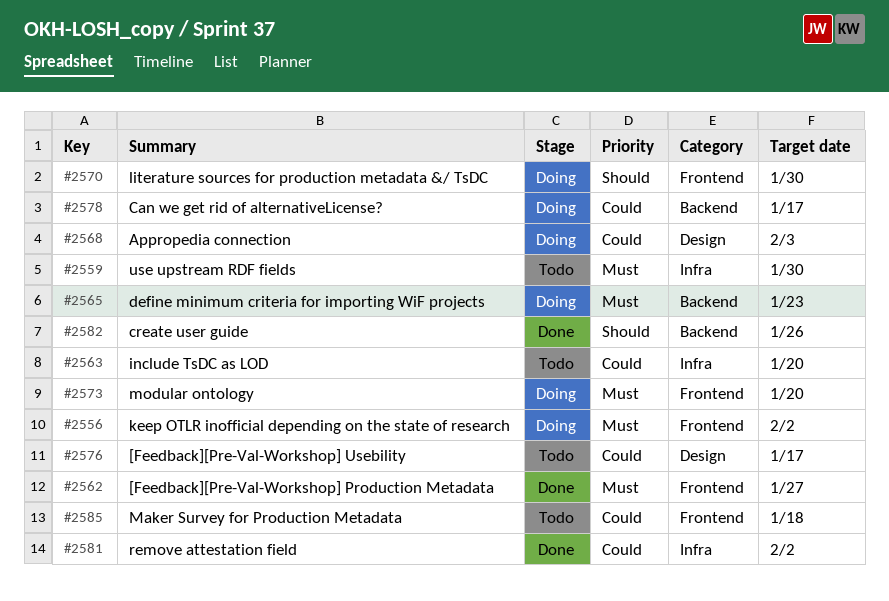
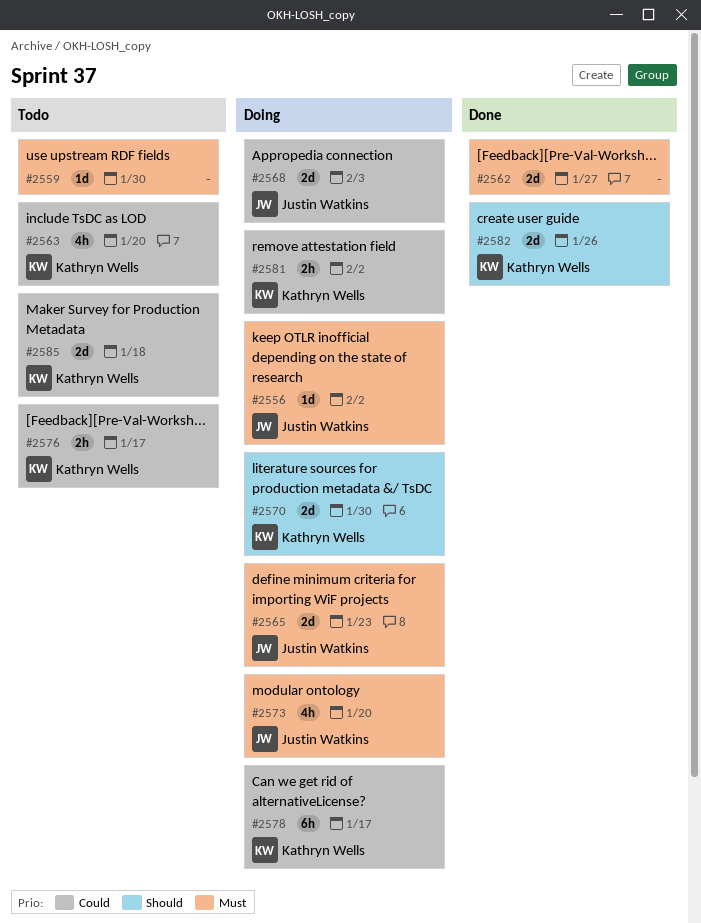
#2581, status: Done -> Doing

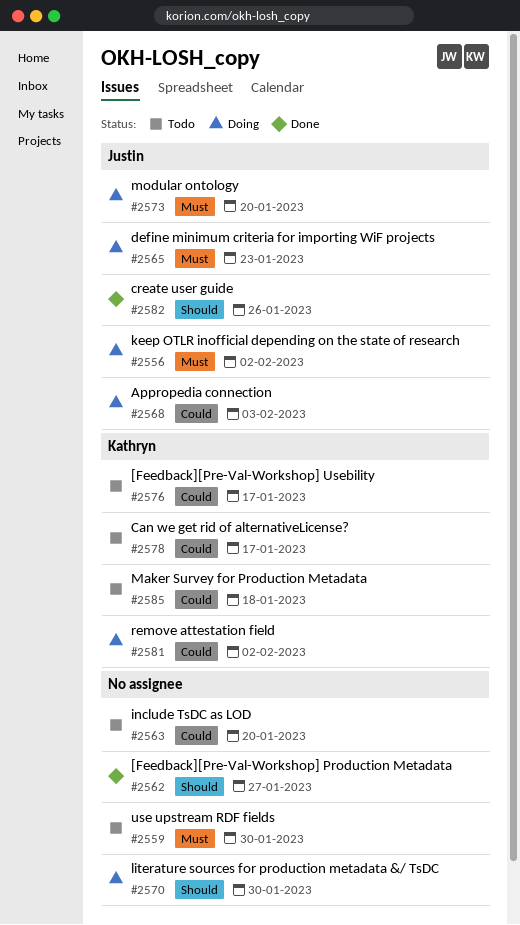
#2562, priority: Must -> Should
#2563, owner: Kathryn Wells -> none
#2570, owner: Kathryn Wells -> none
#2578, status: Doing -> Todo
#2582, owner: Kathryn Wells -> Justin Watkins

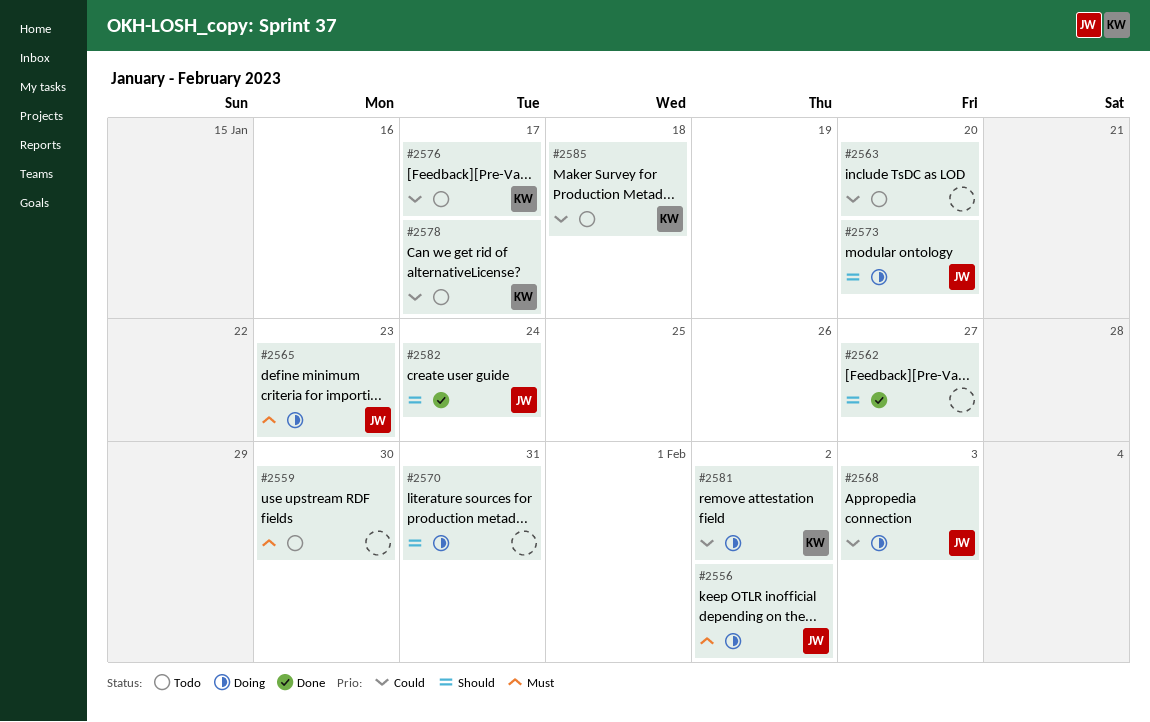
#2570, due: Jan 30 -> Jan 31
#2573, priority: Must -> Should
#2582, due: Jan 26 -> Jan 24

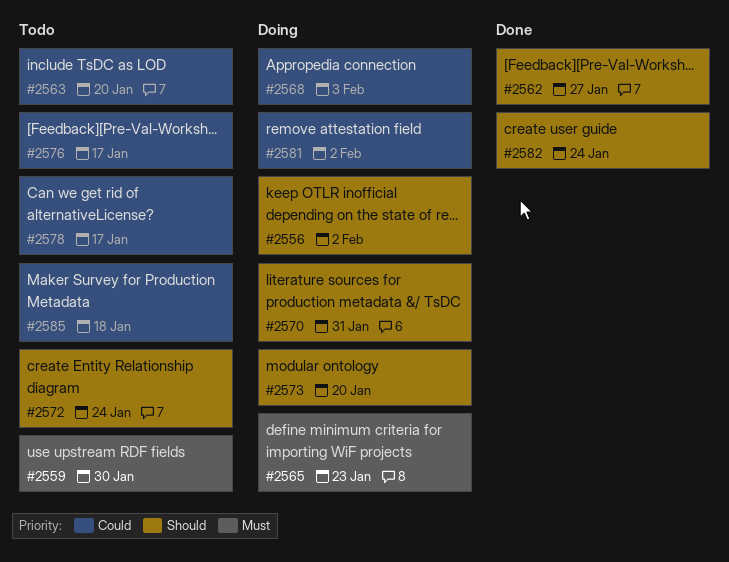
#2556, priority: Must -> Should
#2572: none -> present

